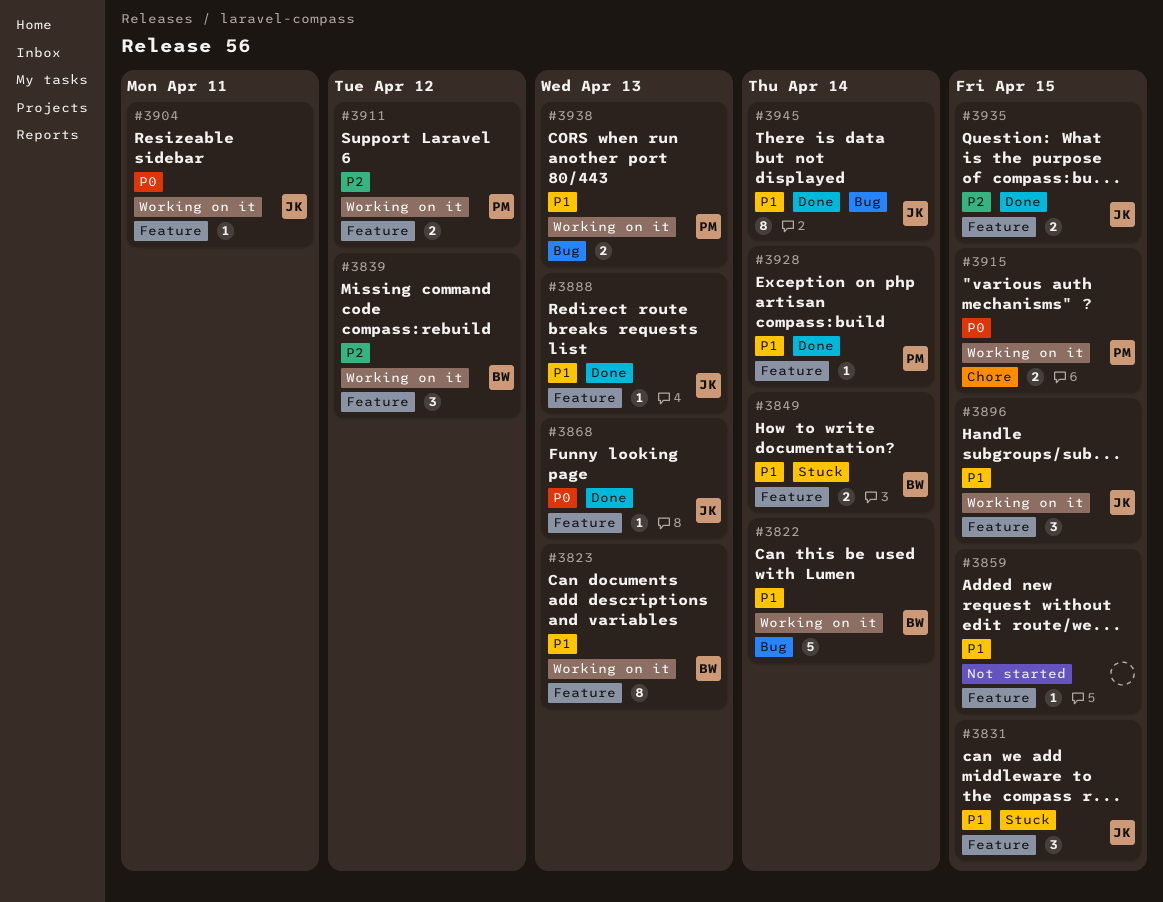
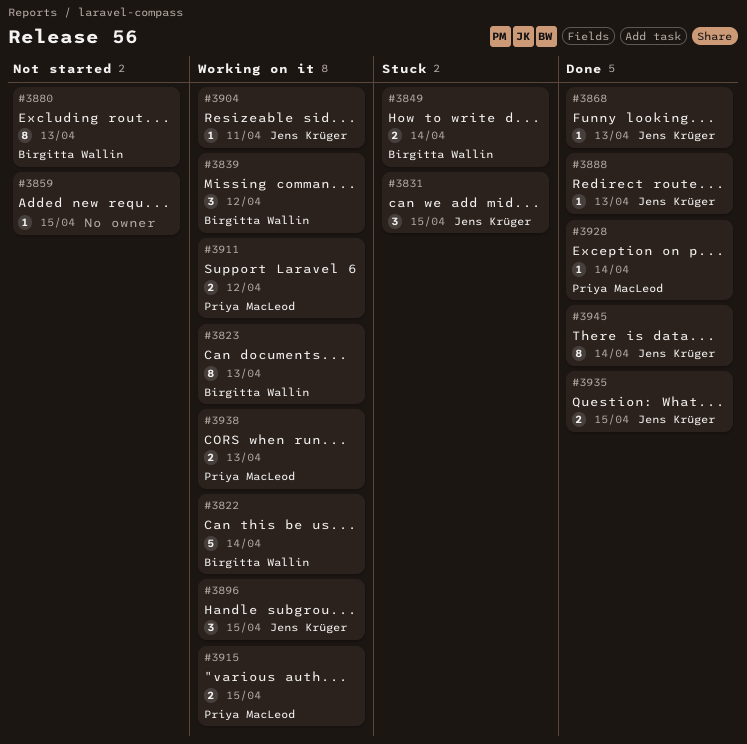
#3880: none -> present

